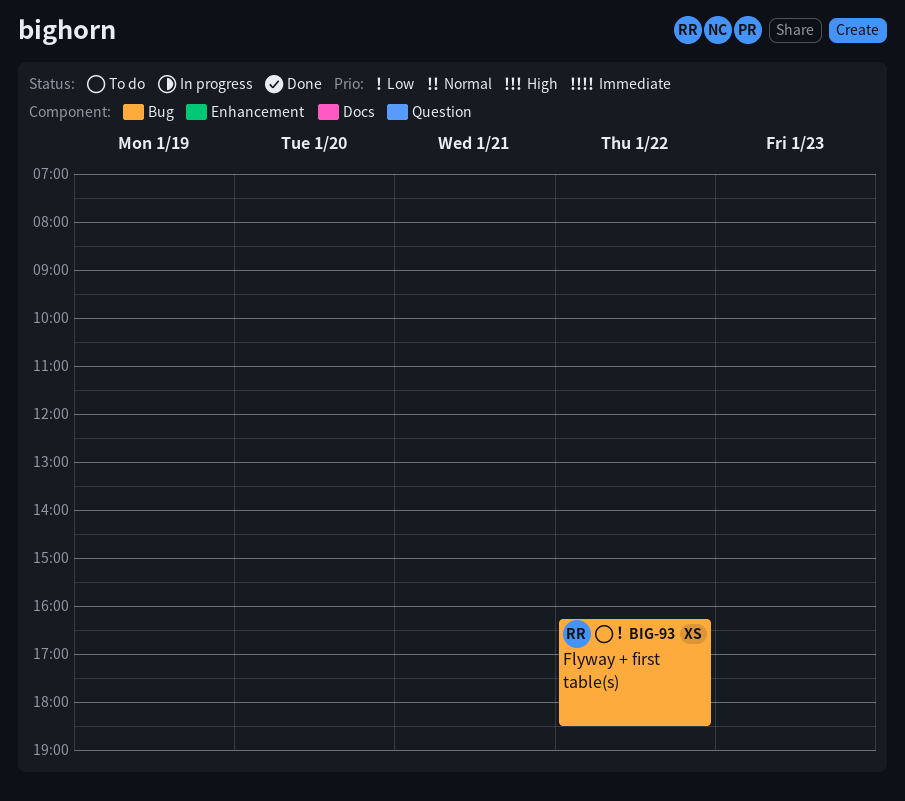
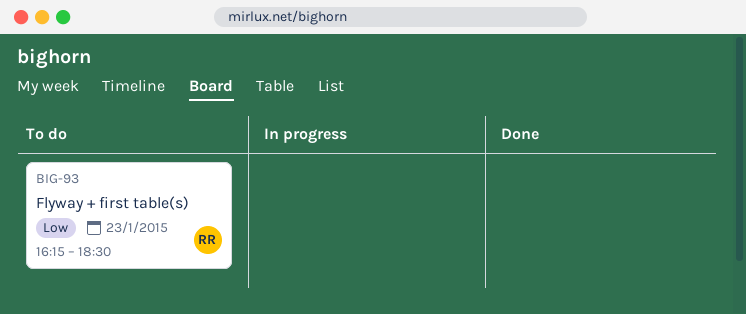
BIG-93, day: Jan 22 -> Jan 23

